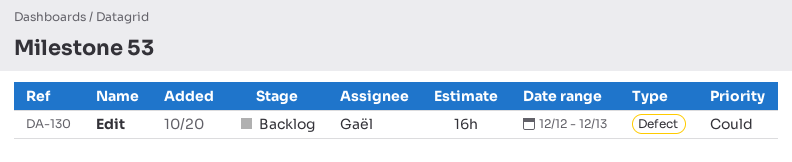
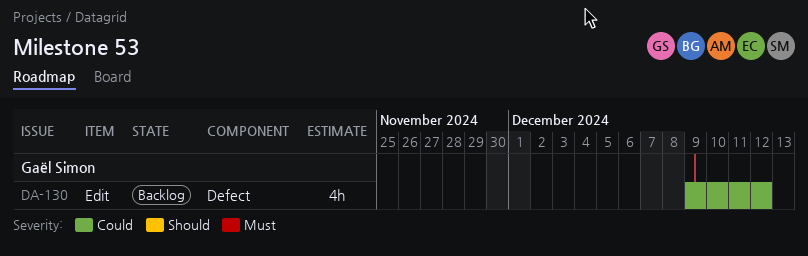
DA-130, estimate: 16h -> 4h
DA-130, start: Dec 12 -> Dec 9
DA-130, due: Dec 13 -> Dec 12

